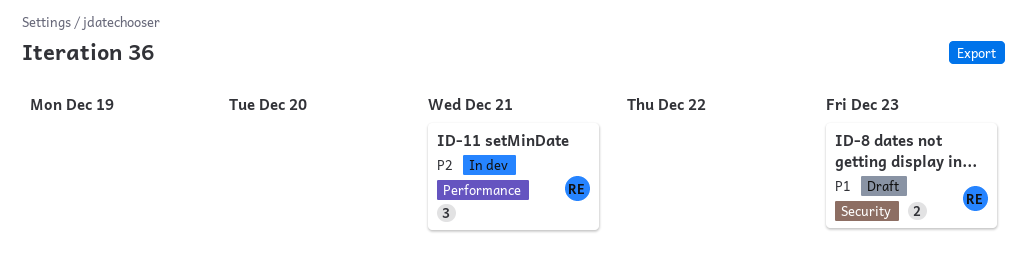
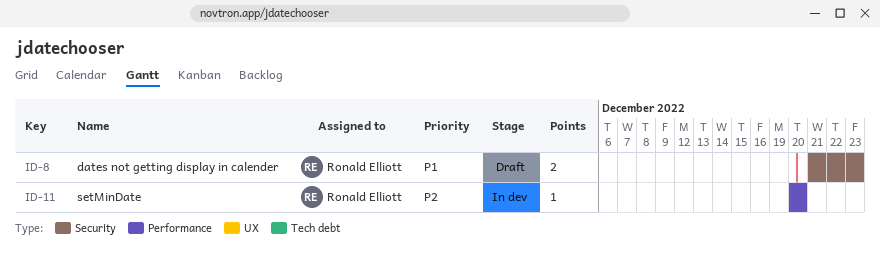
ID-11, estimate: 3 -> 1
ID-11, due: Dec 21 -> Dec 20

